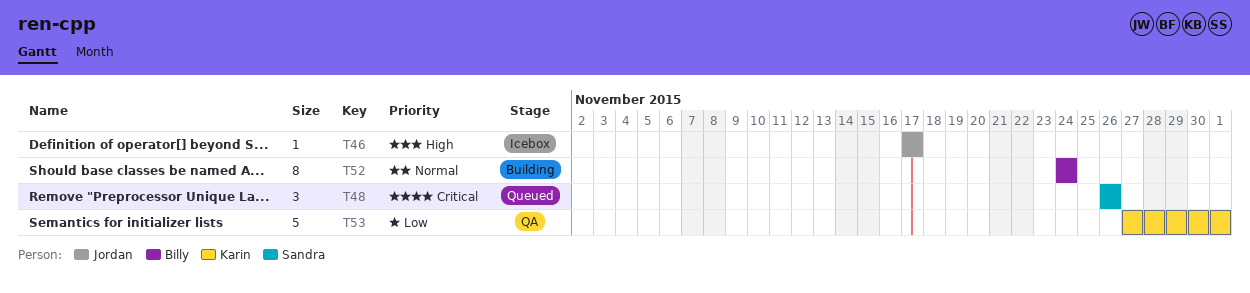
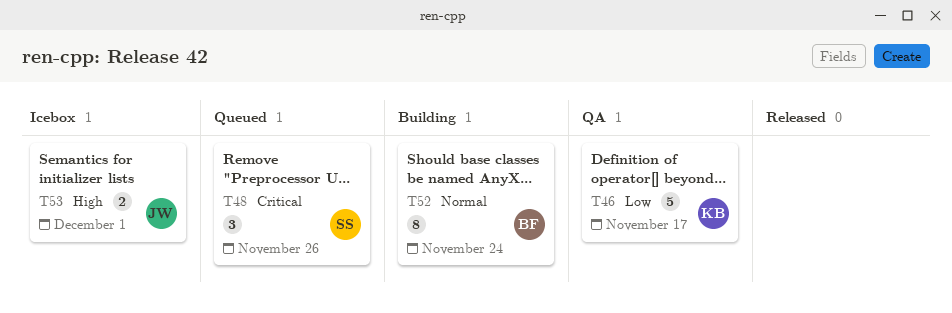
T46, status: Icebox -> QA
T46, owner: Jordan -> Karin
T46, priority: High -> Low
T46, estimate: 1 -> 5
T53, status: QA -> Icebox
T53, owner: Karin -> Jordan
T53, priority: Low -> High
T53, estimate: 5 -> 2

